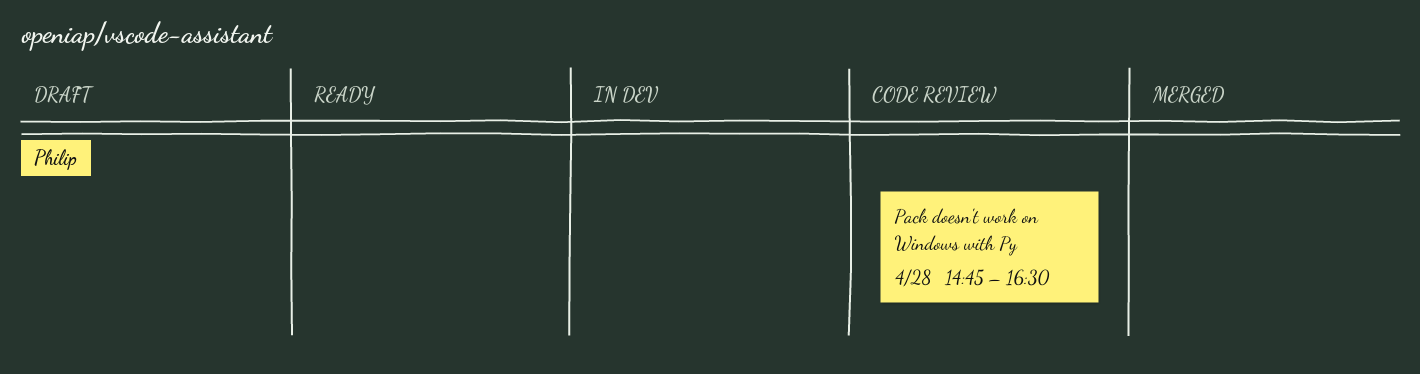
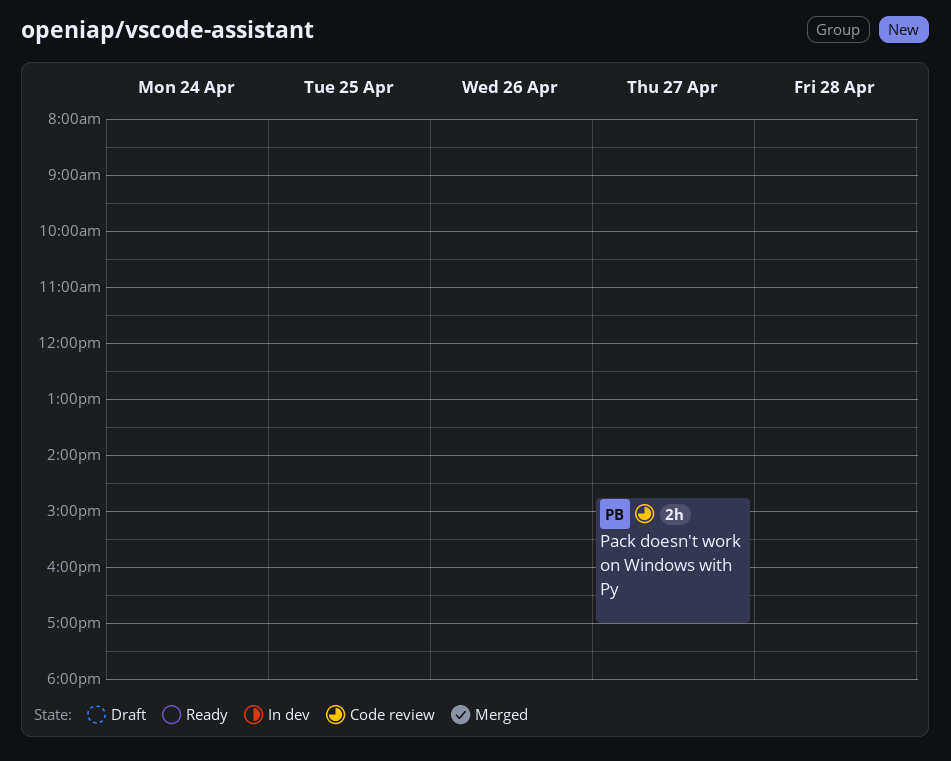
Pack doesn't work on Windows with Py, day: Apr 28 -> Apr 27
Pack doesn't work on Windows with Py, ends: 16:30 -> 17:00

